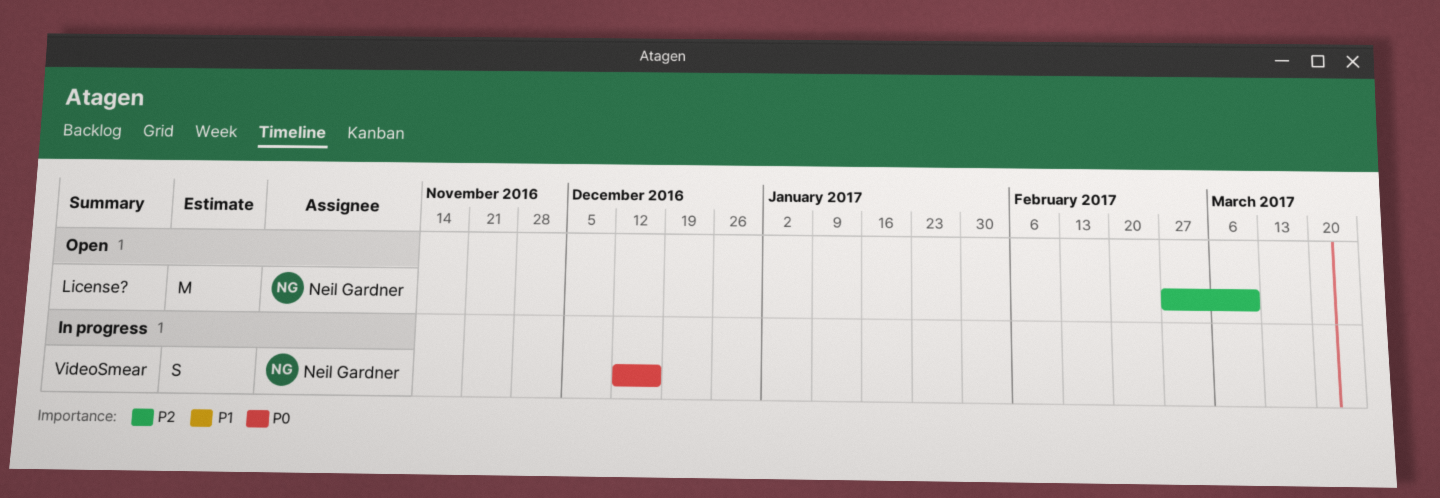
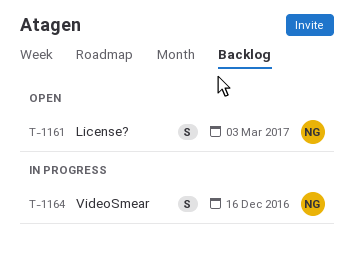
License?, estimate: M -> S
License?, due: Mar 10 -> Mar 3

